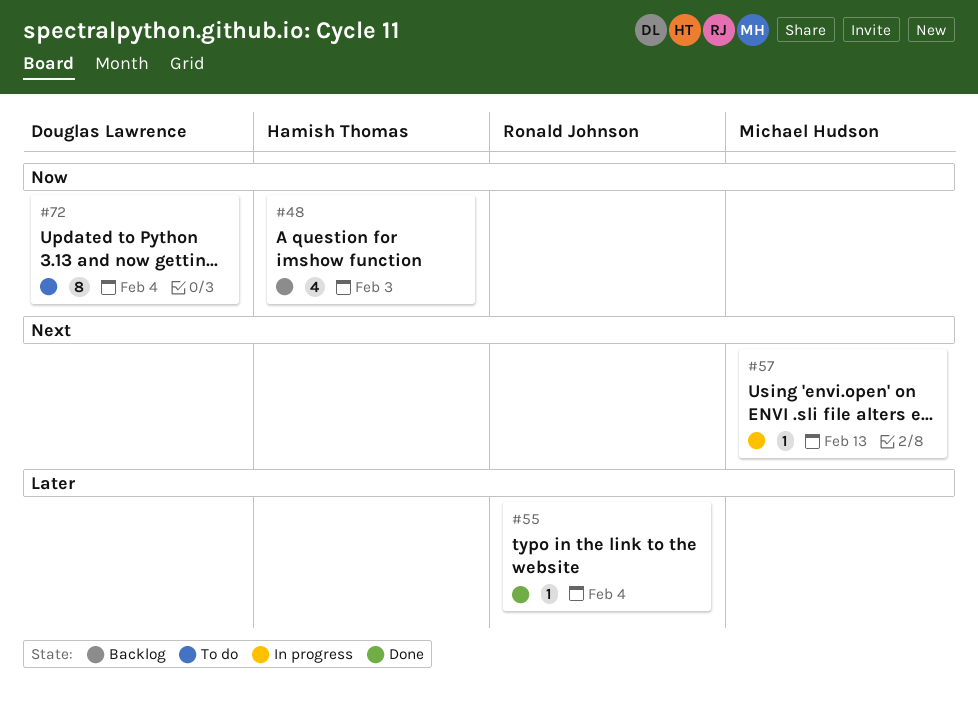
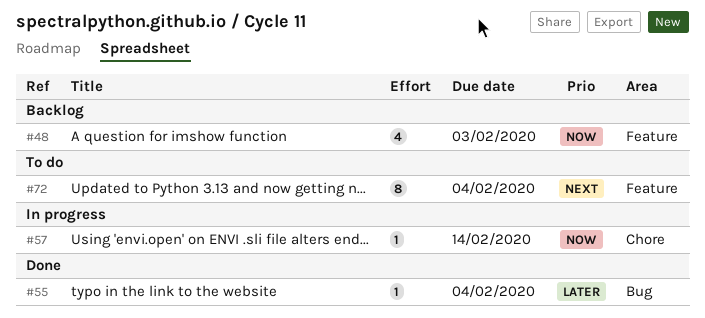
#57, priority: Next -> Now
#57, due: Feb 13 -> Feb 14
#72, priority: Now -> Next

